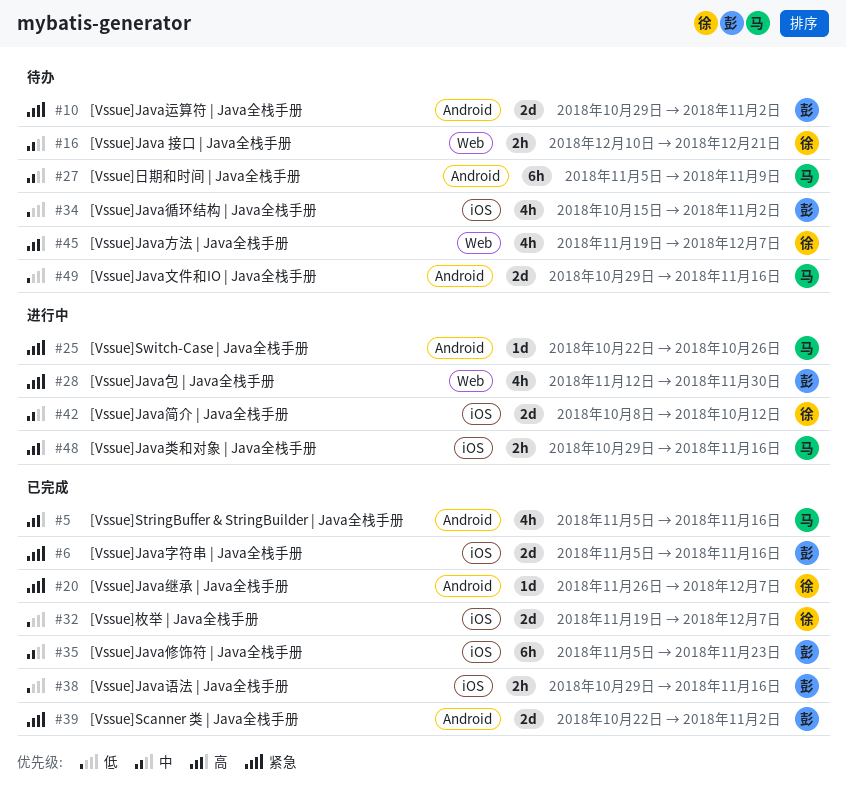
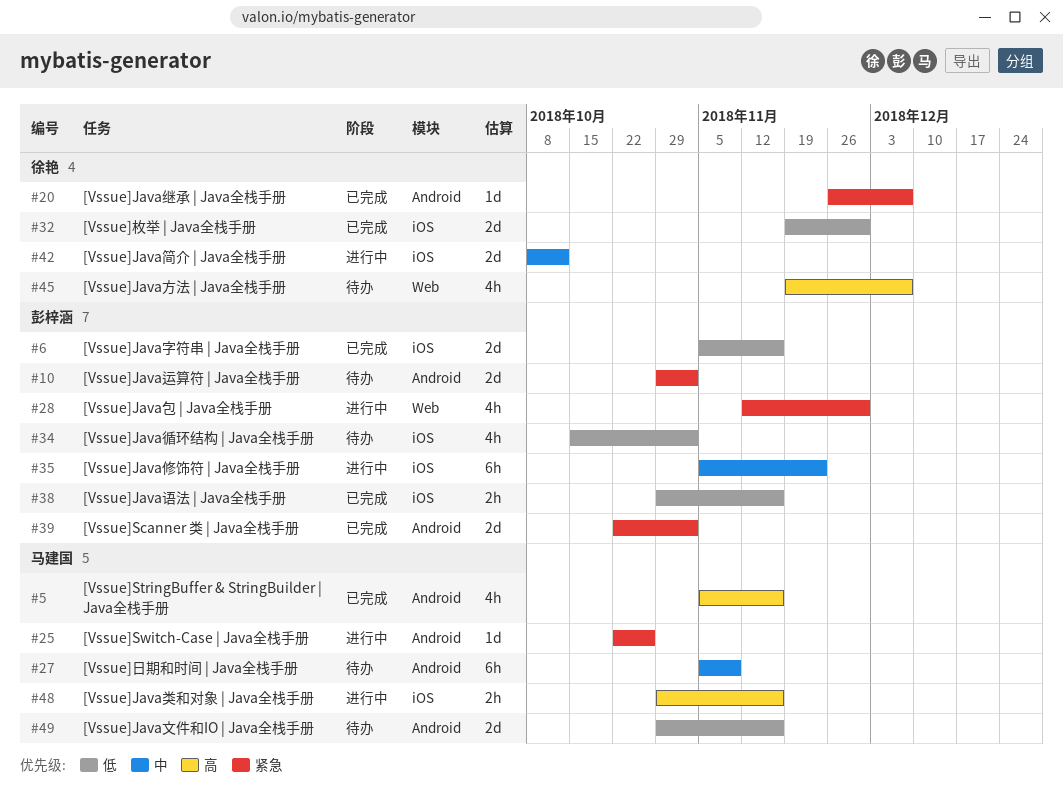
#6, priority: 紧急 -> 低
#16: present -> none
#32, due: Dec 7 -> Nov 30
#35, status: 已完成 -> 进行中

